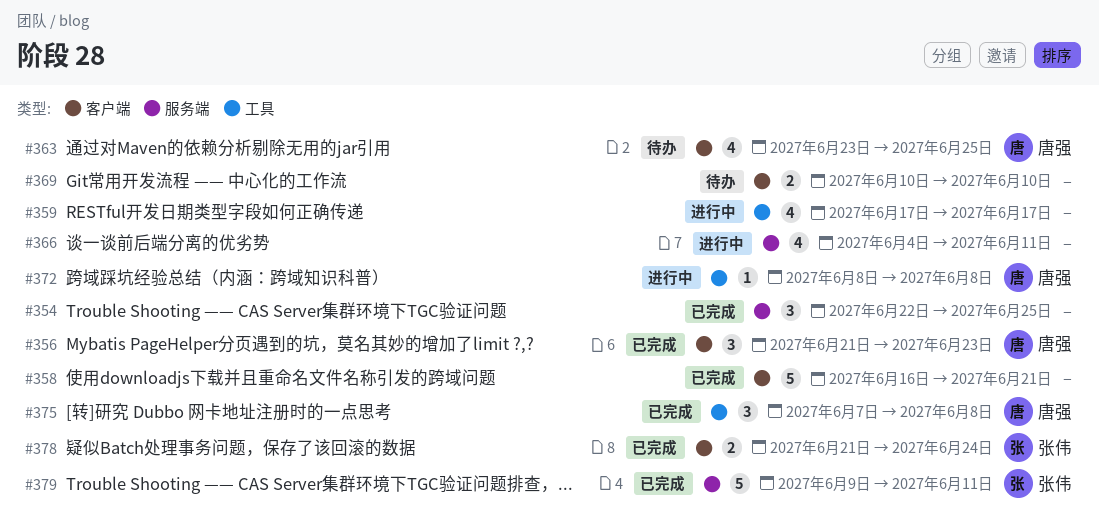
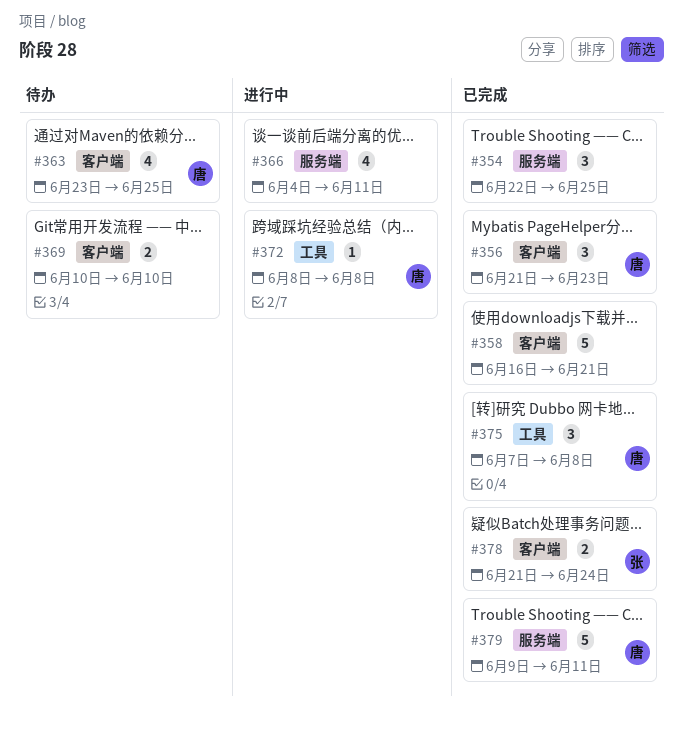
#359: present -> none
#379, owner: 张伟 -> 唐强

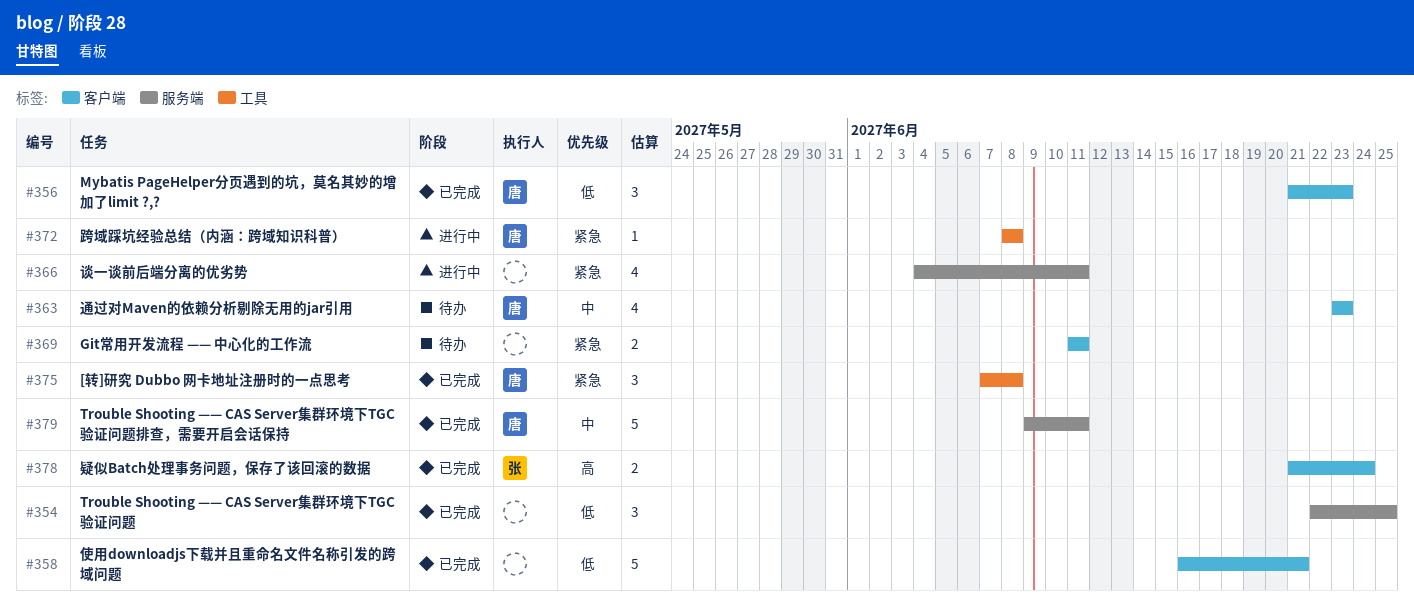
#363, due: Jun 25 -> Jun 23
#369, start: Jun 10 -> Jun 11
#369, due: Jun 10 -> Jun 11

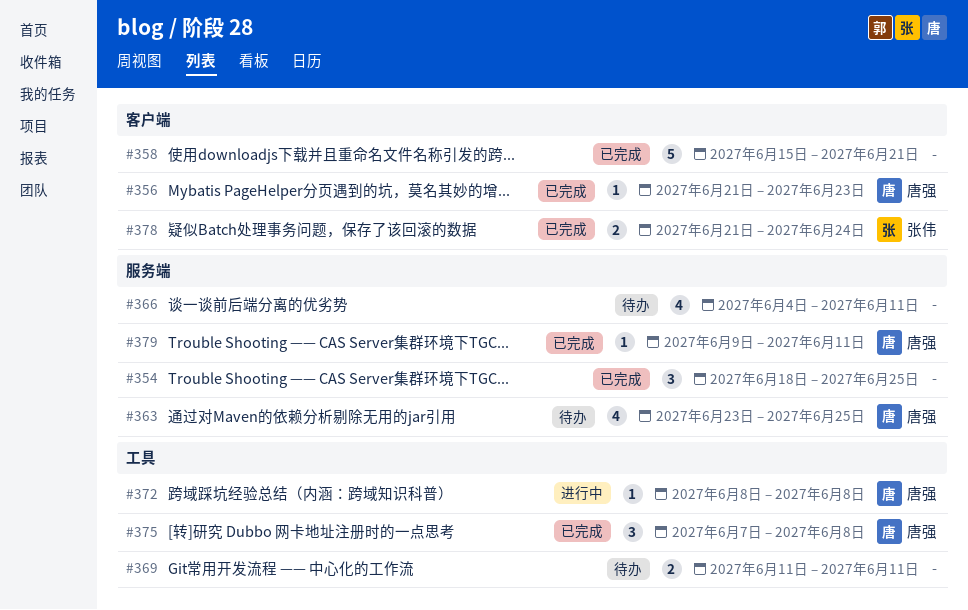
#354, start: Jun 22 -> Jun 18
#356, estimate: 3 -> 1
#358, start: Jun 16 -> Jun 15
#363, label: 客户端 -> 服务端
#363, due: Jun 23 -> Jun 25
#366, status: 进行中 -> 待办
#369, label: 客户端 -> 工具
#379, estimate: 5 -> 1

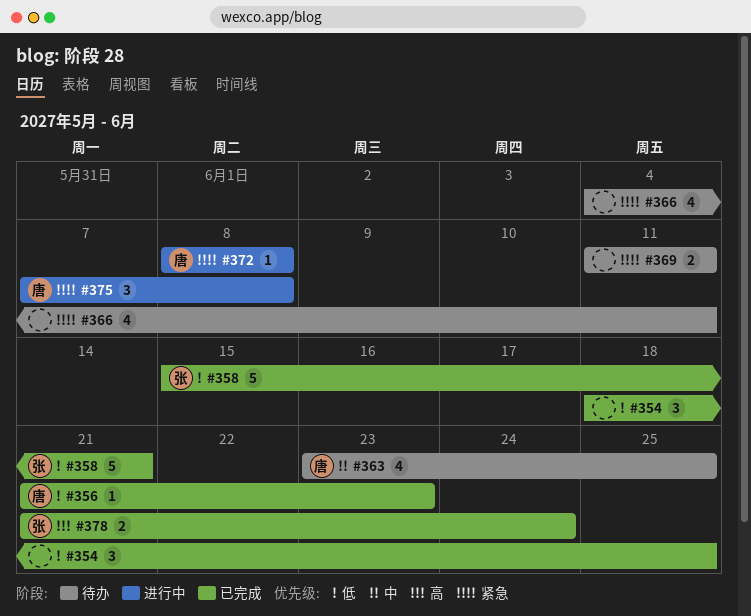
#358, owner: none -> 张伟
#375, status: 已完成 -> 进行中
#379: present -> none

